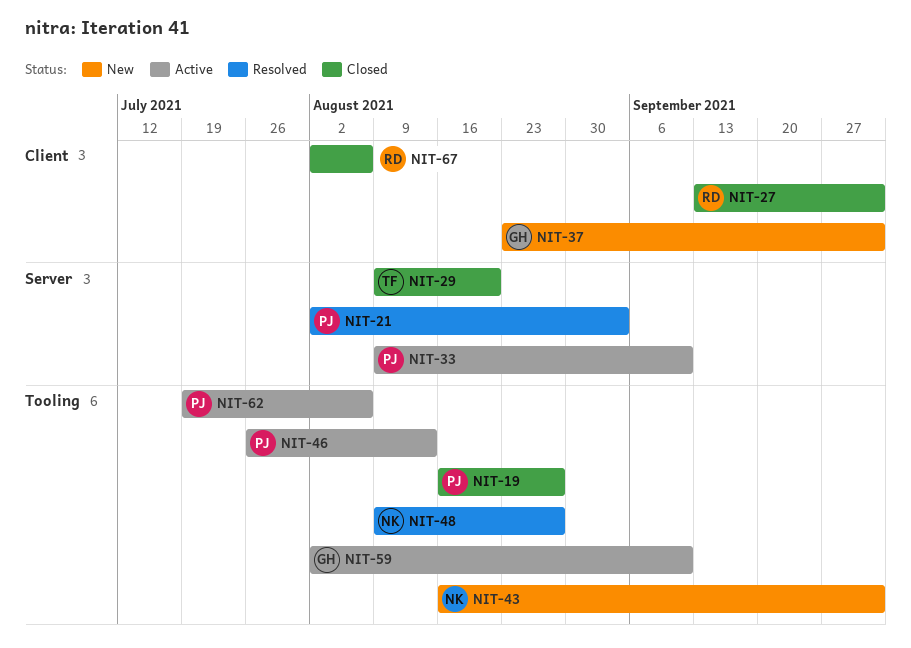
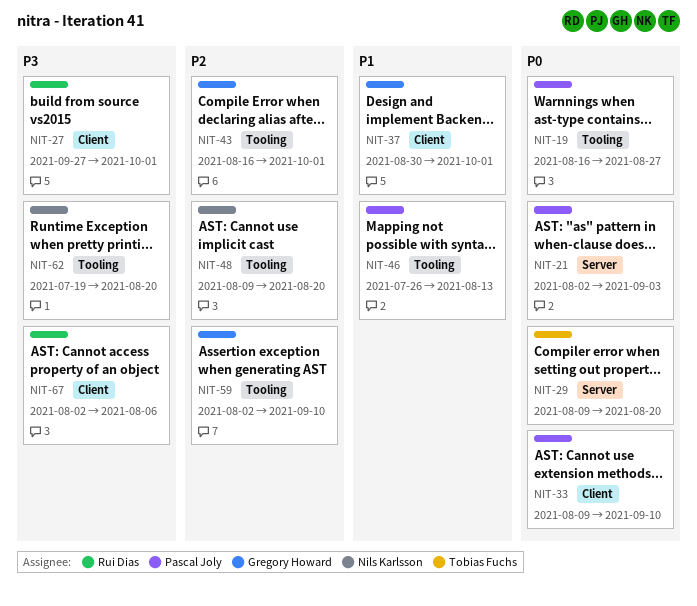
NIT-27, start: Sep 13 -> Sep 27
NIT-33, label: Server -> Client
NIT-37, start: Aug 23 -> Aug 30
NIT-43, owner: Nils Karlsson -> Gregory Howard
NIT-48, due: Aug 27 -> Aug 20
NIT-62, owner: Pascal Joly -> Nils Karlsson
NIT-62, due: Aug 6 -> Aug 20

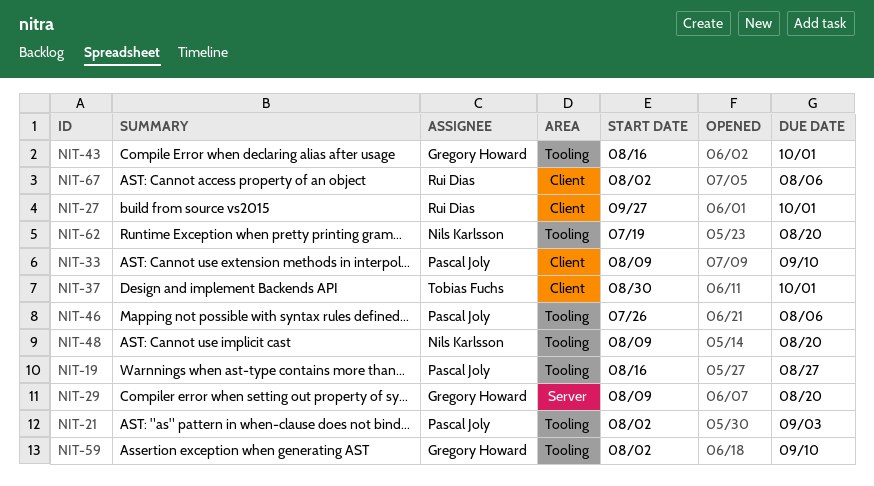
NIT-21, label: Server -> Tooling
NIT-29, owner: Tobias Fuchs -> Gregory Howard
NIT-37, owner: Gregory Howard -> Tobias Fuchs
NIT-46, due: Aug 13 -> Aug 6

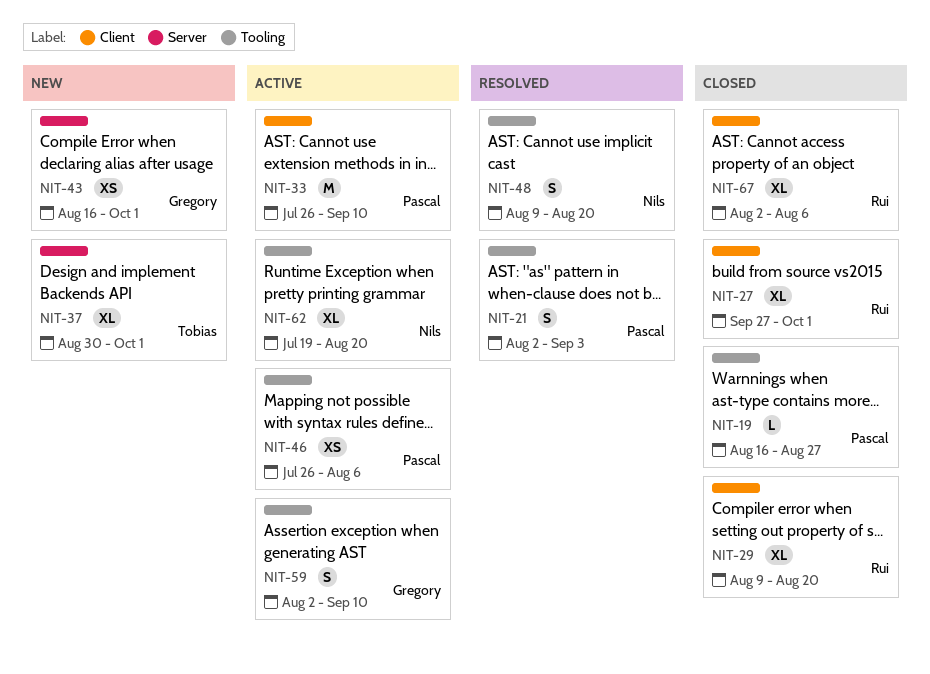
NIT-29, owner: Gregory Howard -> Rui Dias
NIT-29, label: Server -> Client
NIT-33, start: Aug 9 -> Jul 26
NIT-37, label: Client -> Server
NIT-43, label: Tooling -> Server

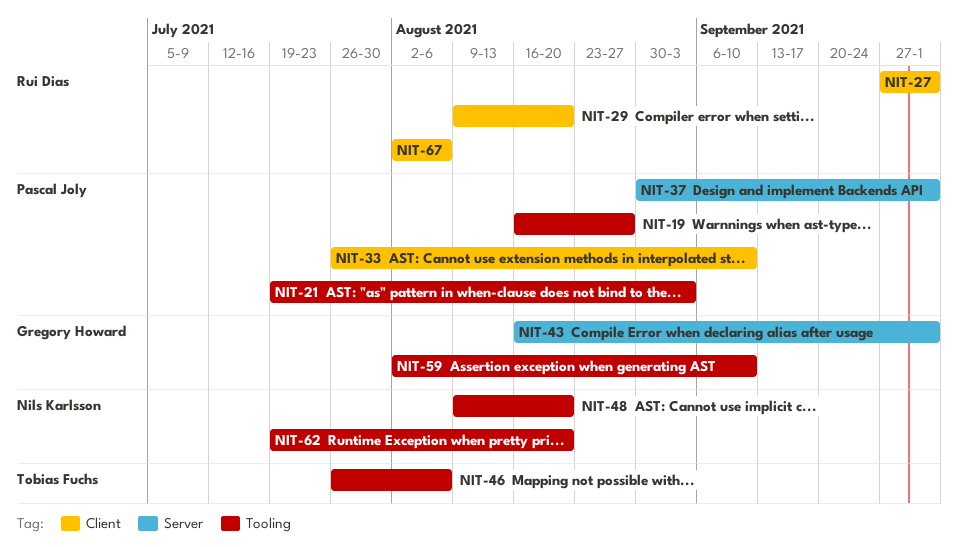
NIT-21, start: Aug 2 -> Jul 19
NIT-37, owner: Tobias Fuchs -> Pascal Joly
NIT-46, owner: Pascal Joly -> Tobias Fuchs

